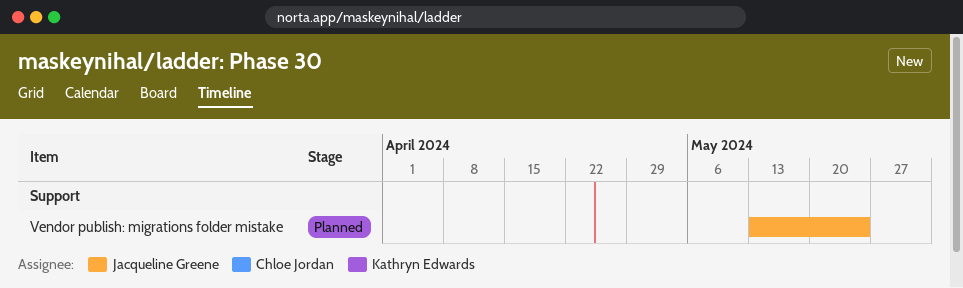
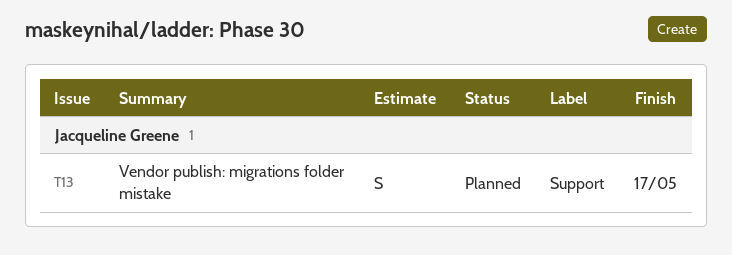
Vendor publish: migrations folder mistake, due: May 24 -> May 17

